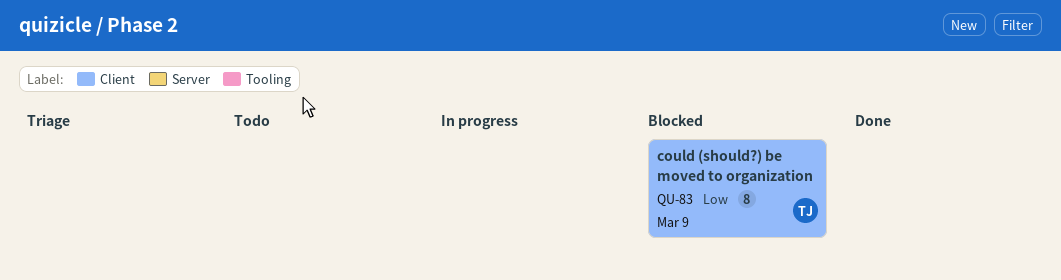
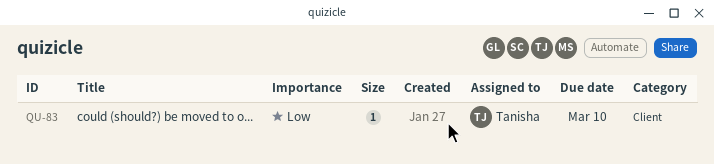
QU-83, estimate: 8 -> 1
QU-83, due: Mar 9 -> Mar 10

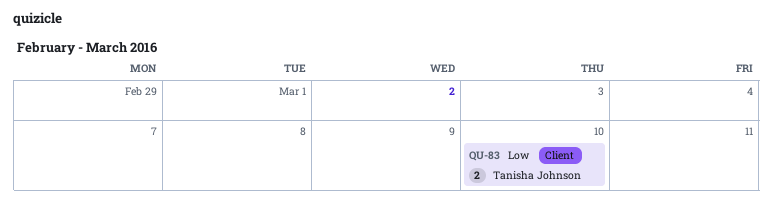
QU-83, estimate: 1 -> 2

